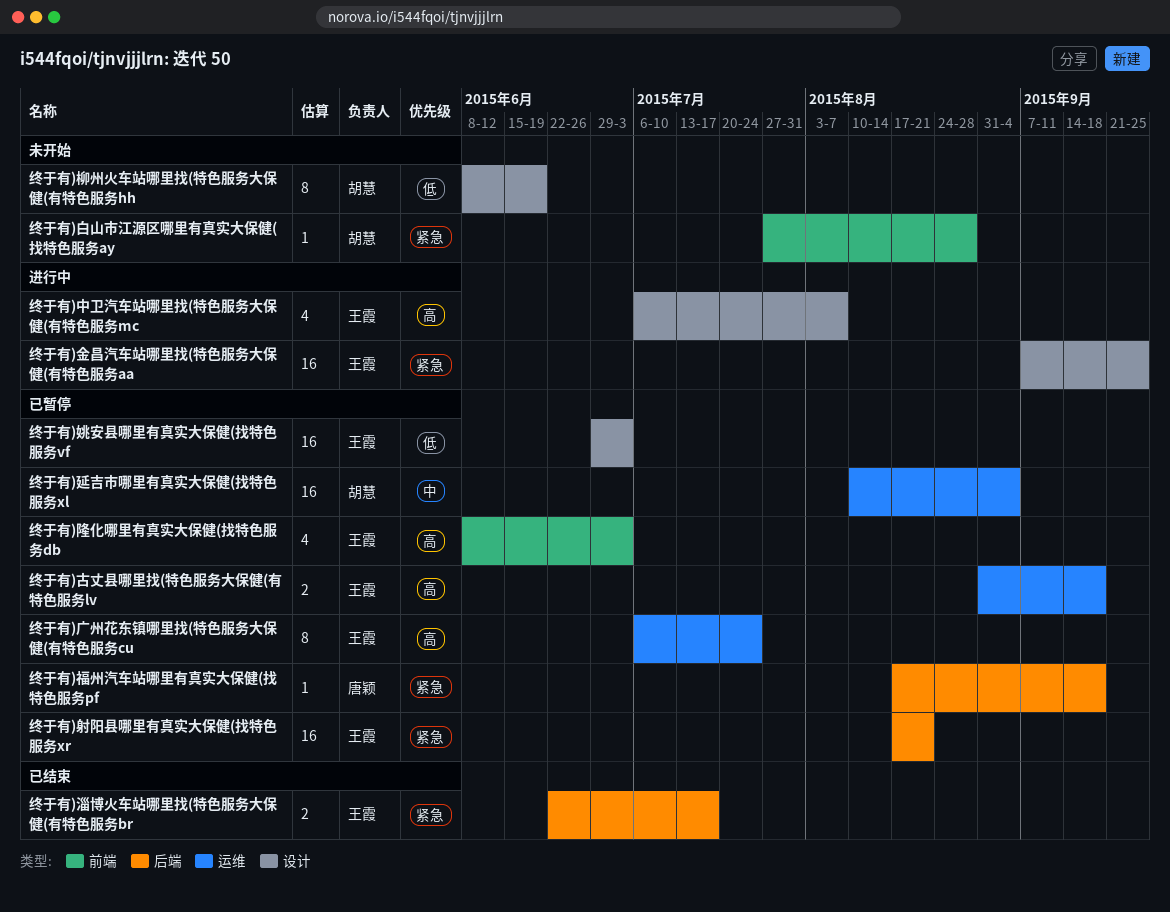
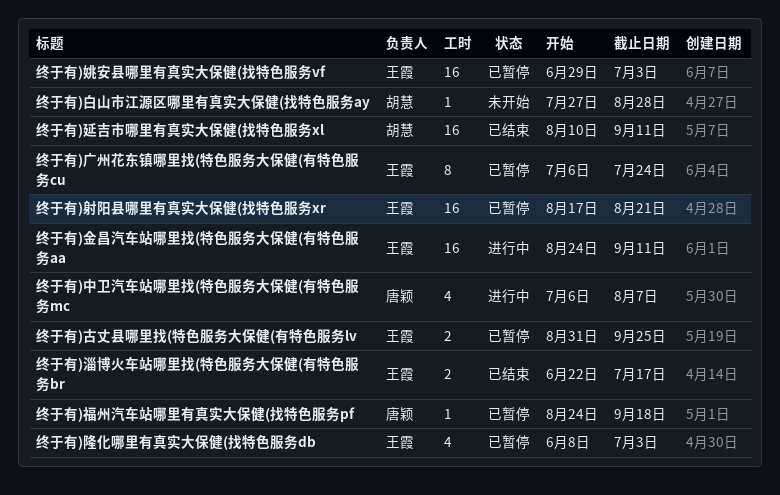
终于有)中卫汽车站哪里找(特色服务大保健(有特色服务mc, owner: 王霞 -> 唐颖
终于有)古丈县哪里找(特色服务大保健(有特色服务lv, due: Sep 18 -> Sep 25
终于有)延吉市哪里有真实大保健(找特色服务xl, status: 已暂停 -> 已结束
终于有)延吉市哪里有真实大保健(找特色服务xl, due: Sep 4 -> Sep 11
终于有)柳州火车站哪里找(特色服务大保健(有特色服务hh: present -> none
终于有)福州汽车站哪里有真实大保健(找特色服务pf, start: Aug 17 -> Aug 24
终于有)金昌汽车站哪里找(特色服务大保健(有特色服务aa, start: Sep 7 -> Aug 24
终于有)金昌汽车站哪里找(特色服务大保健(有特色服务aa, due: Sep 25 -> Sep 11

